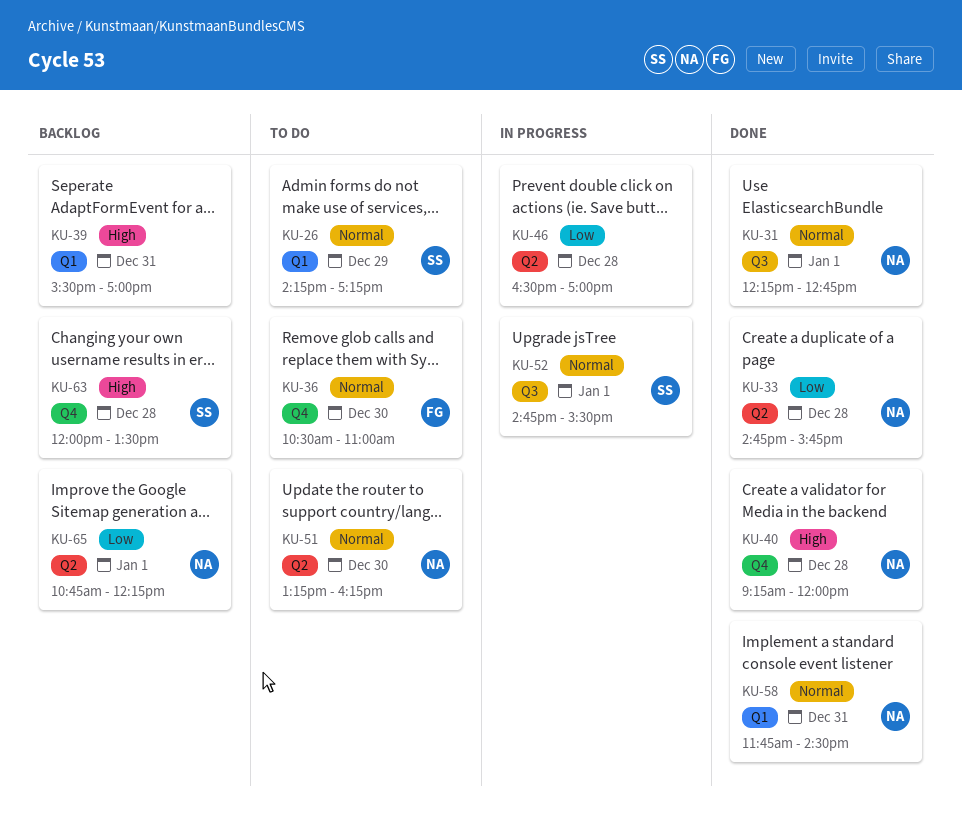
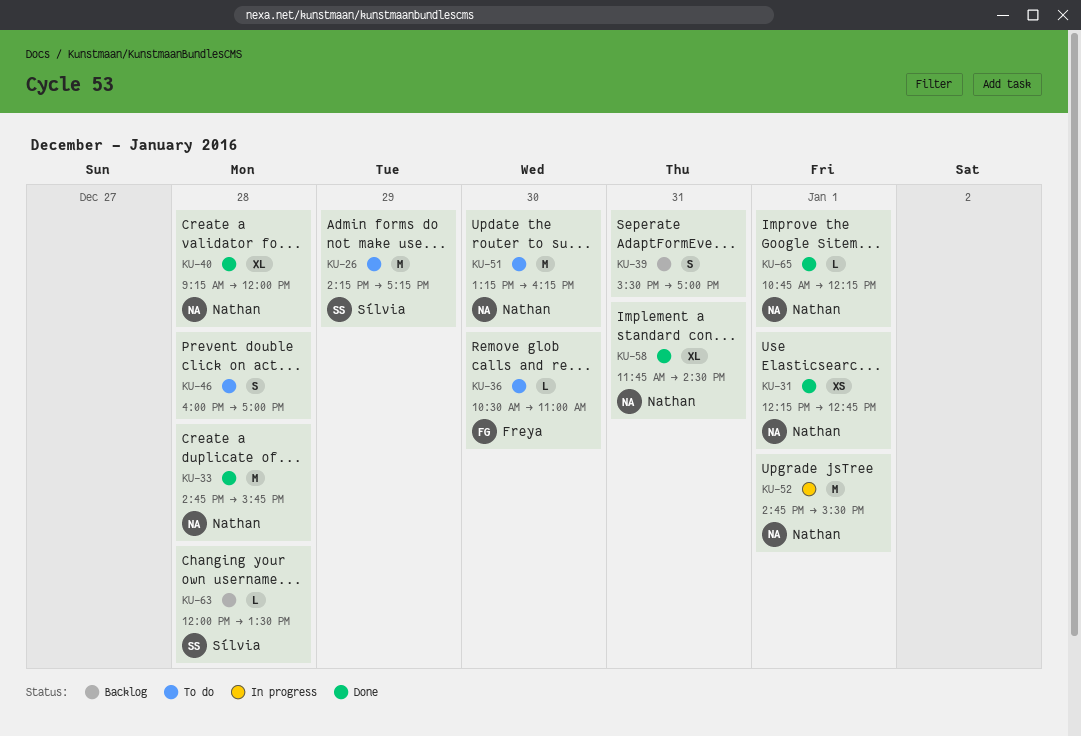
KU-46, status: In progress -> To do
KU-46, begins: 16:30 -> 16:00
KU-52, owner: Sílvia -> Nathan
KU-65, status: Backlog -> Done

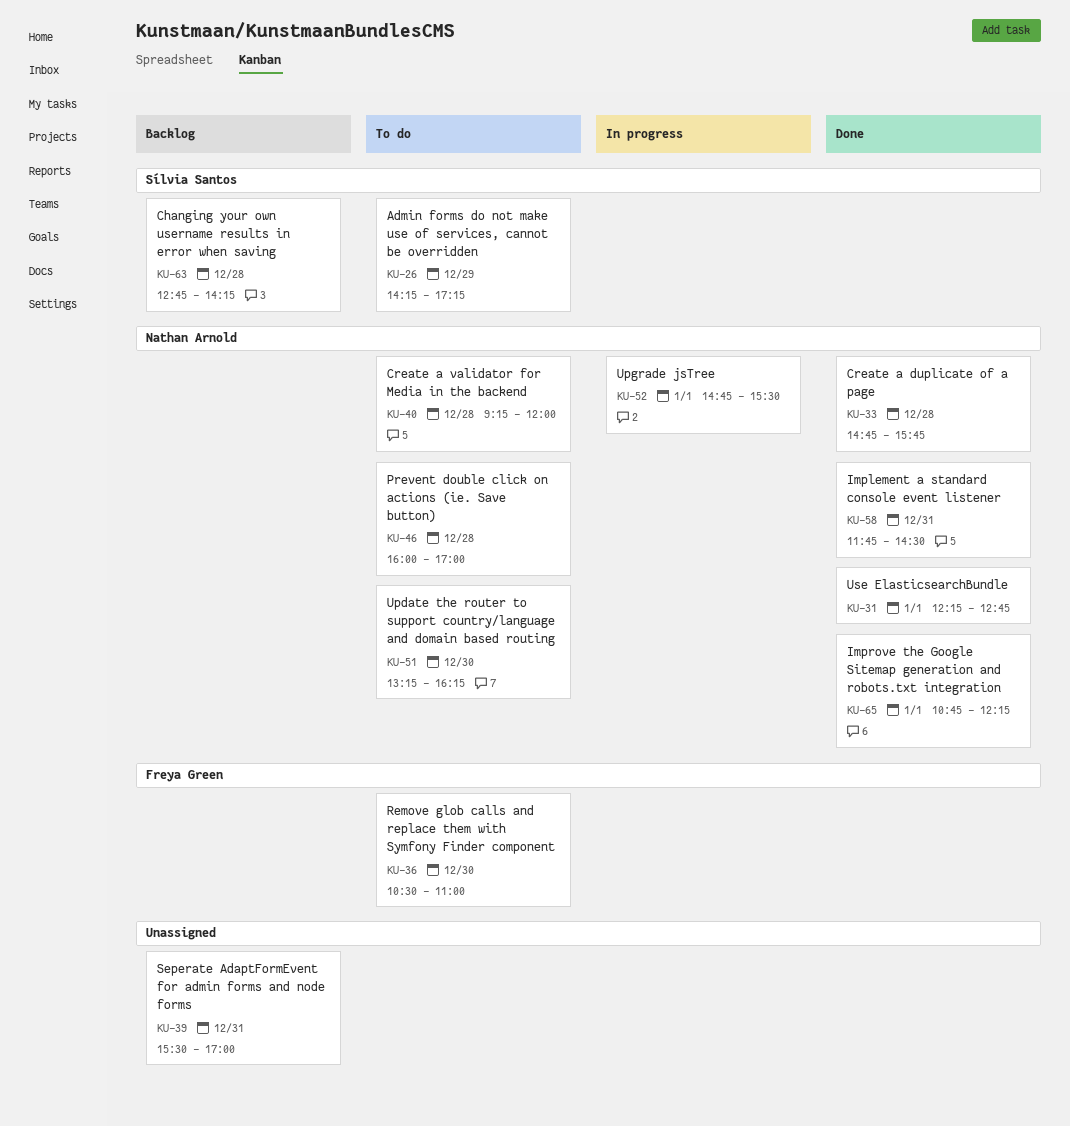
KU-40, status: Done -> To do
KU-46, owner: none -> Nathan Arnold
KU-63, begins: 12:00 -> 12:45
KU-63, ends: 13:30 -> 14:15

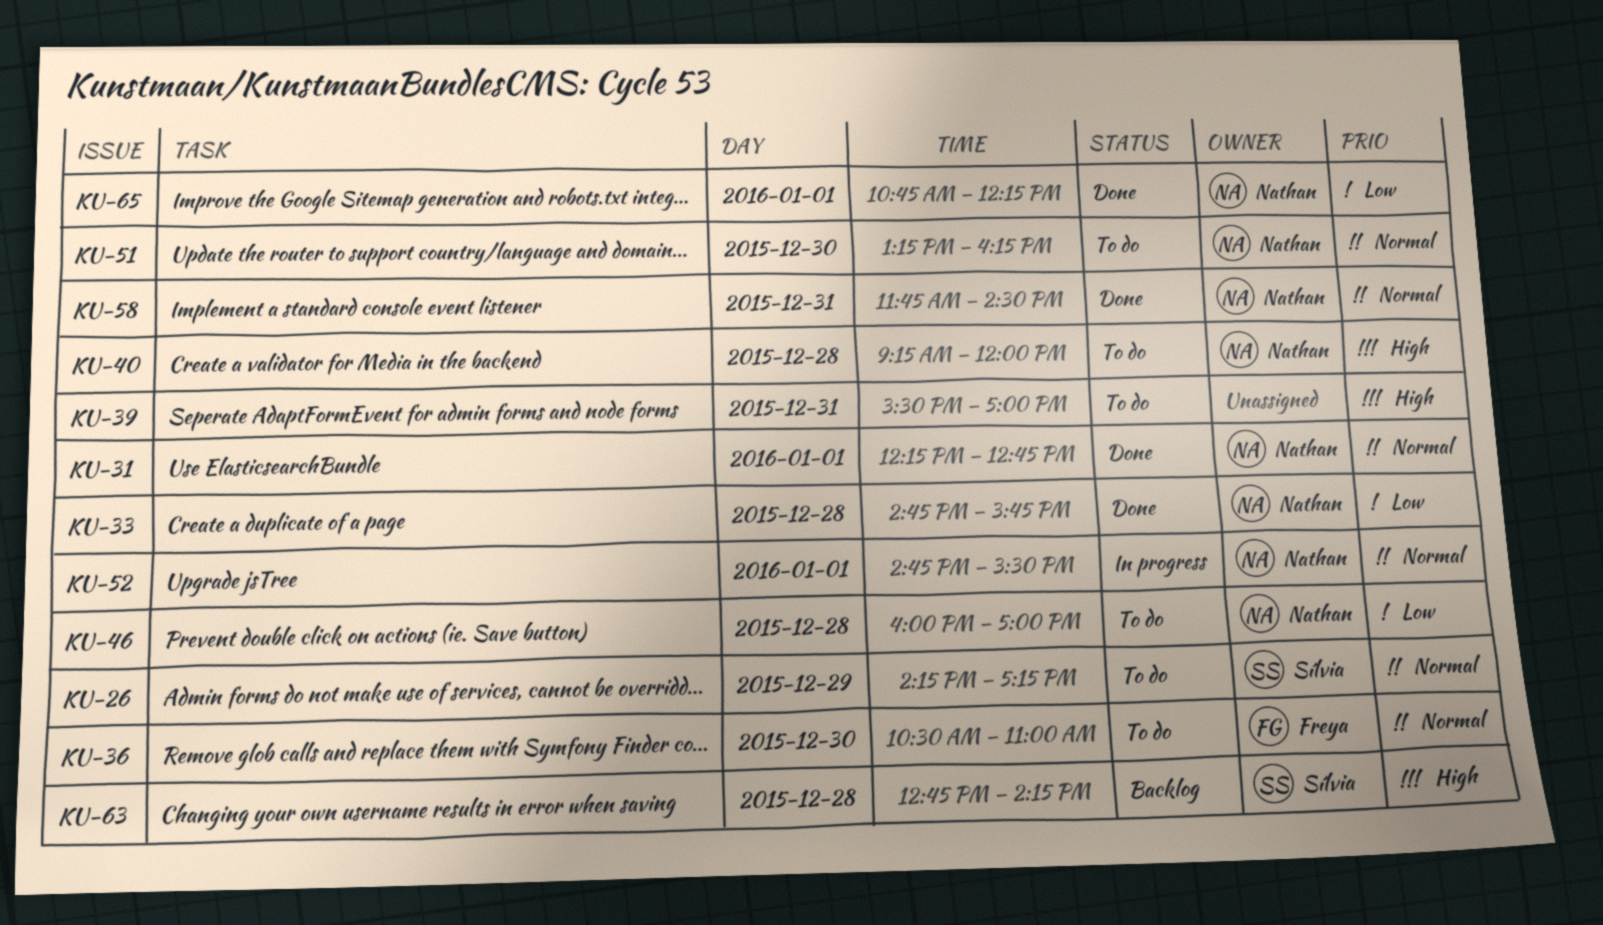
KU-39, status: Backlog -> To do

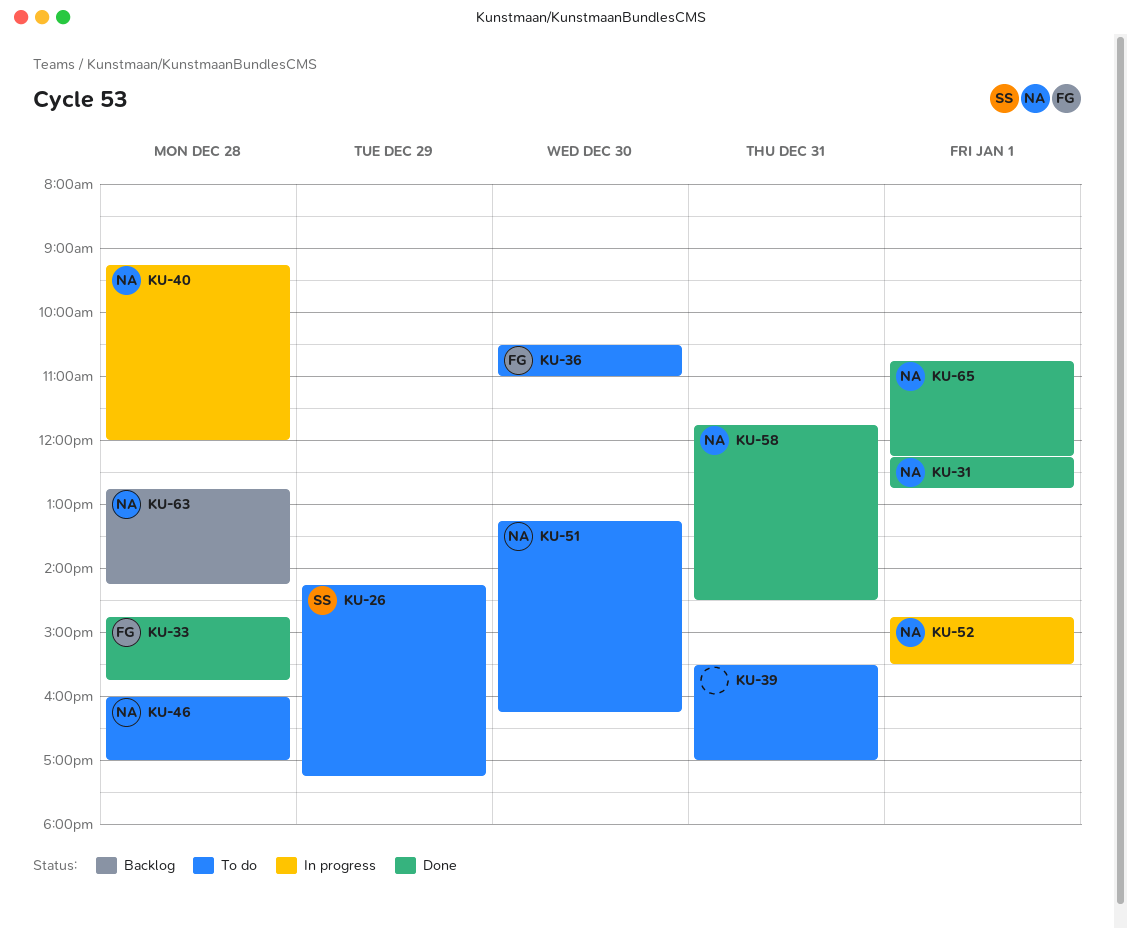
KU-33, owner: Nathan -> Freya
KU-40, status: To do -> In progress
KU-63, owner: Sílvia -> Nathan

